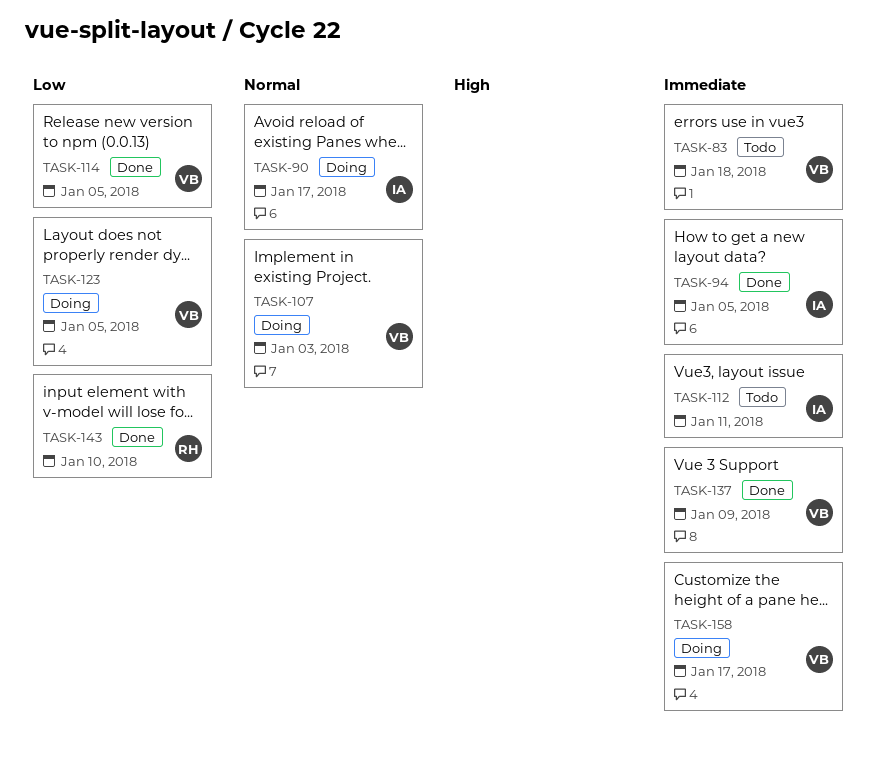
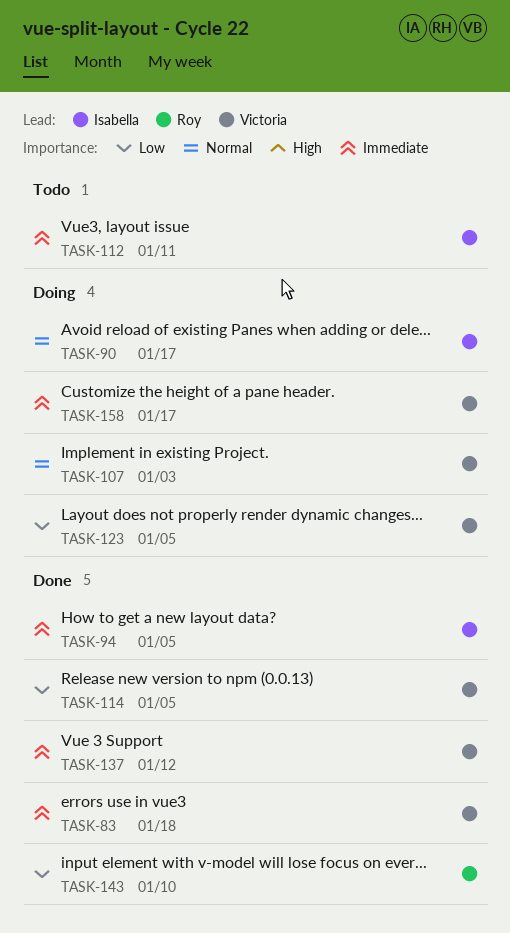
TASK-83, status: Todo -> Done
TASK-137, due: Jan 9 -> Jan 12

